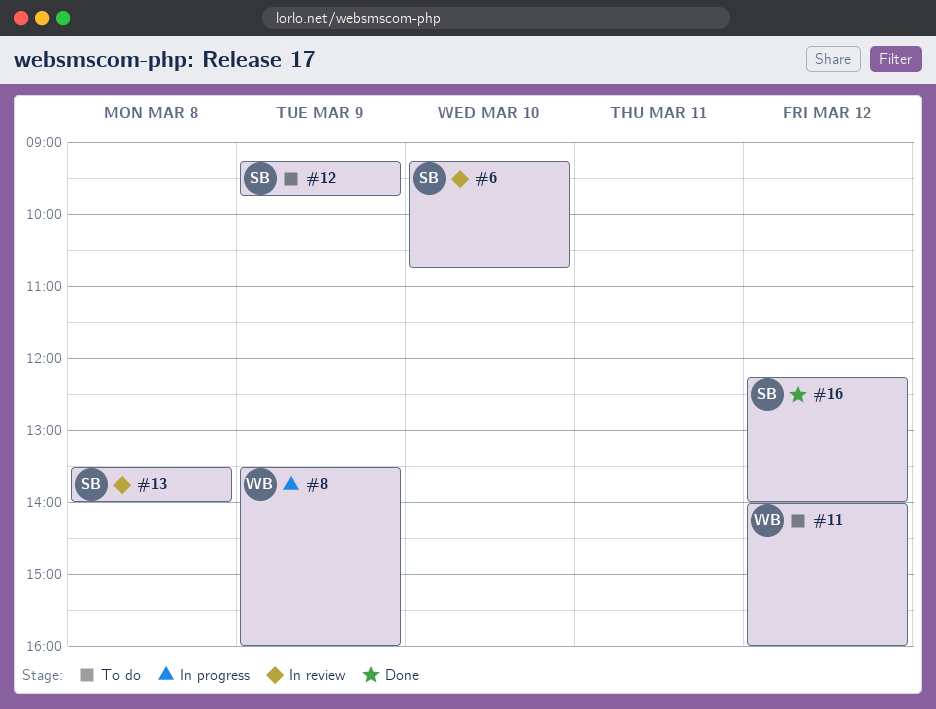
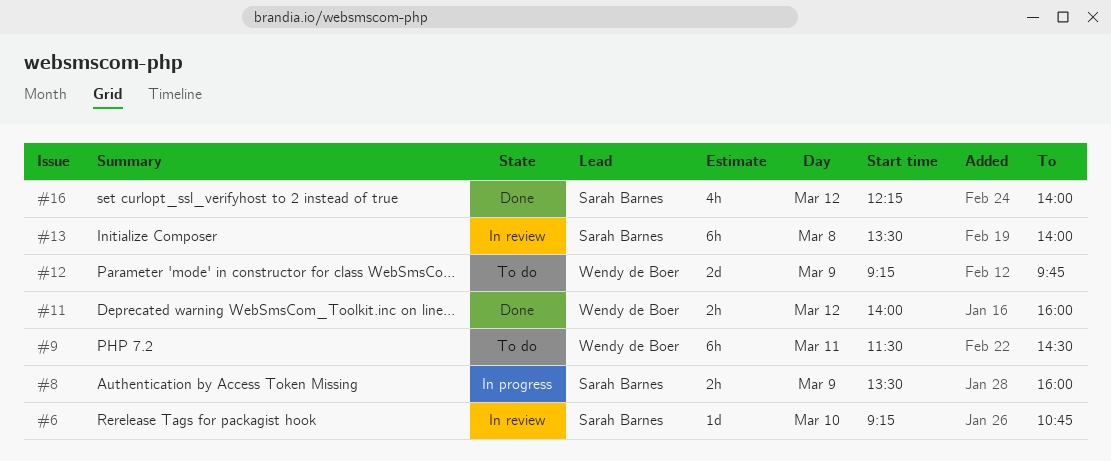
#8, owner: Wendy de Boer -> Sarah Barnes
#9: none -> present
#11, status: To do -> Done
#12, owner: Sarah Barnes -> Wendy de Boer

